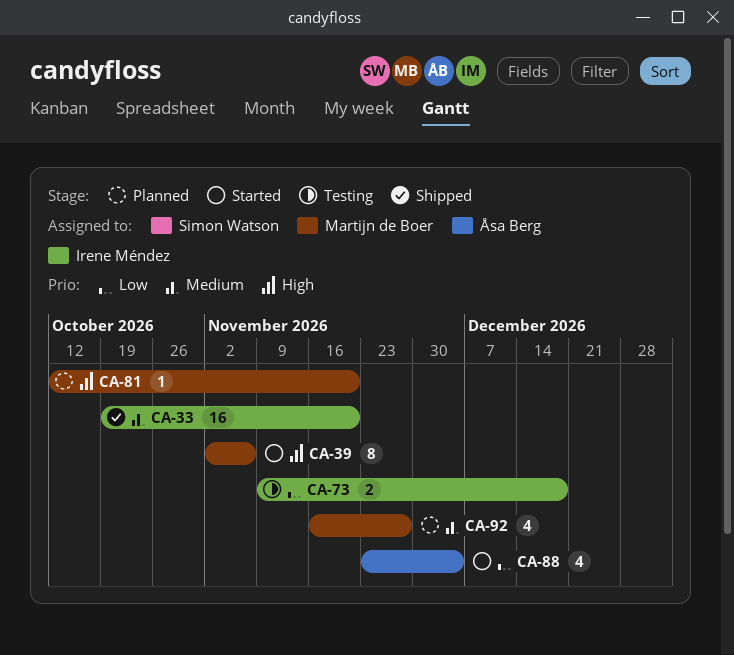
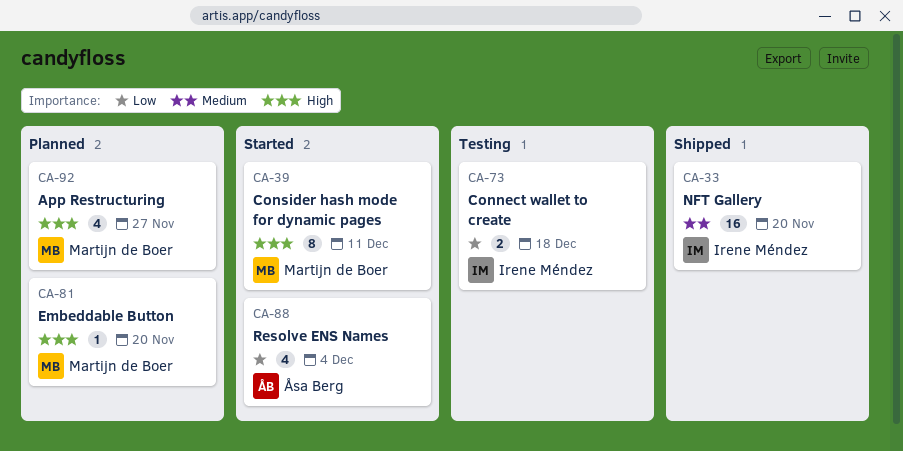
CA-39, due: Nov 6 -> Dec 11
CA-92, priority: Medium -> High

